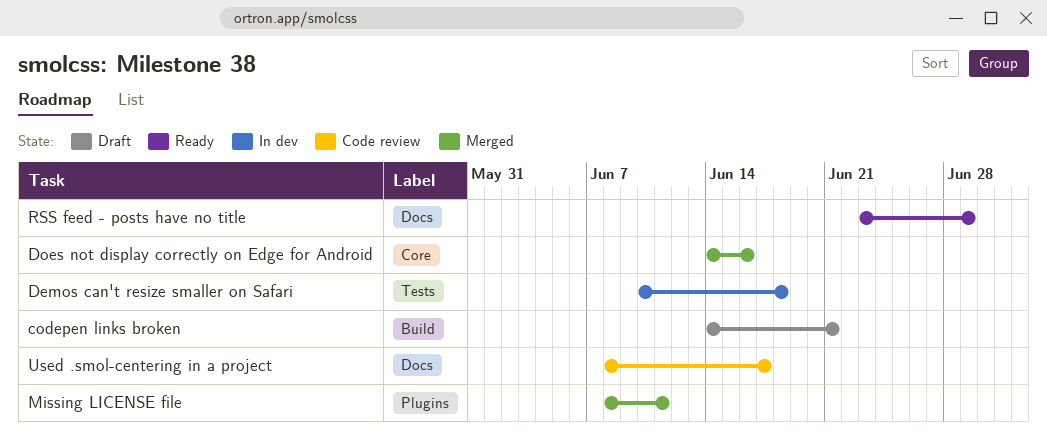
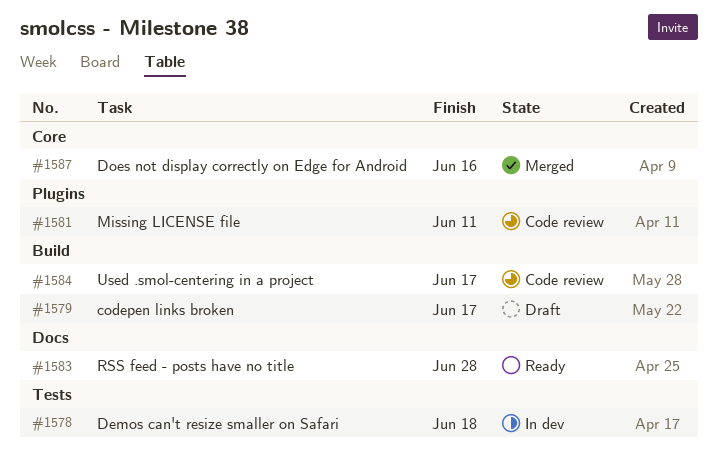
codepen links broken, due: Jun 21 -> Jun 17
Missing LICENSE file, status: Merged -> Code review
RSS feed - posts have no title, due: Jun 29 -> Jun 28
Used .smol-centering in a project, label: Docs -> Build

